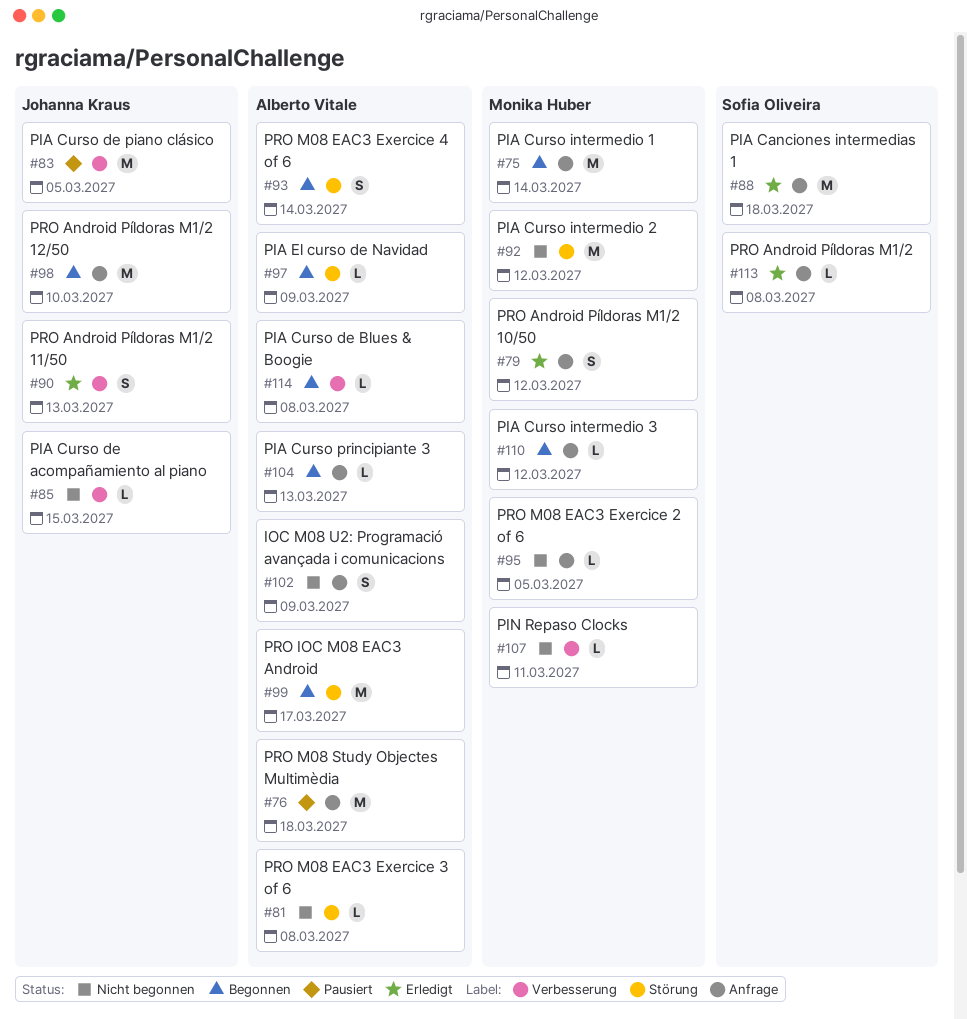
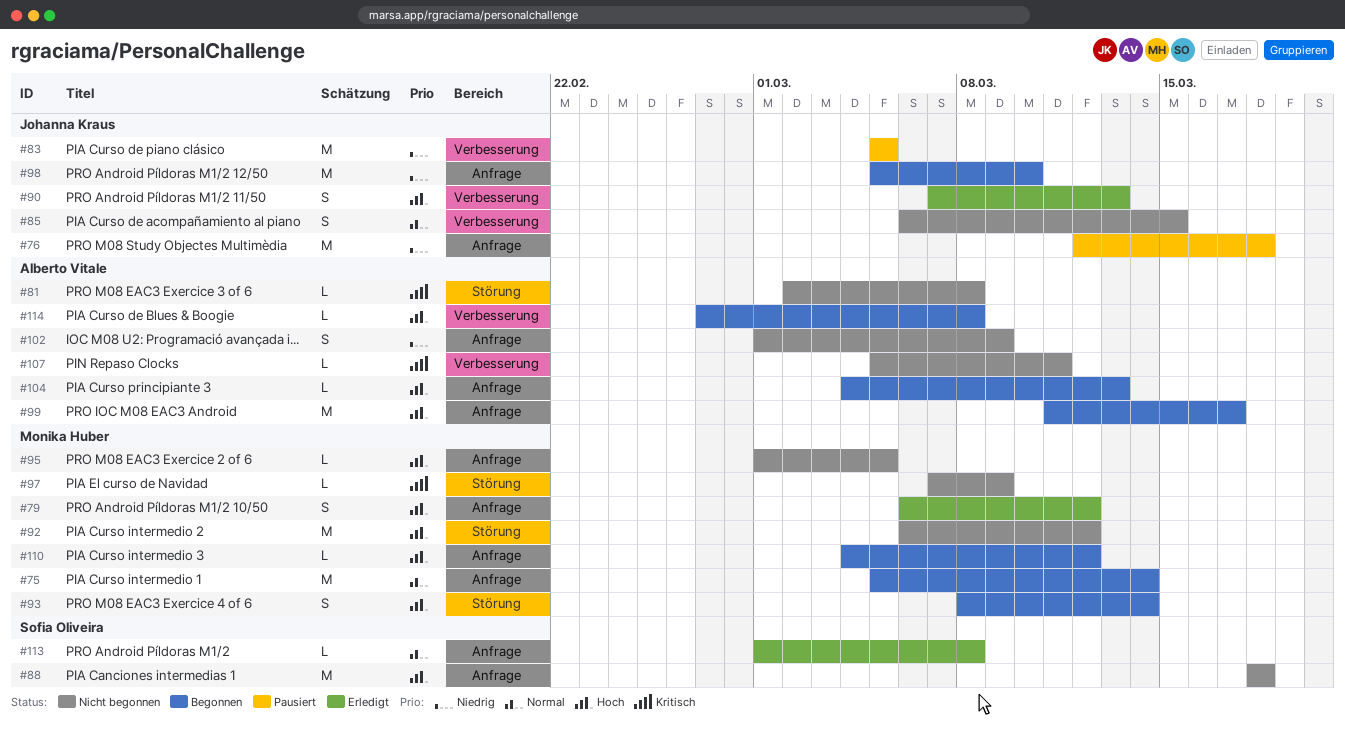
#76, owner: Alberto Vitale -> Johanna Kraus
#85, estimate: L -> S
#88, status: Erledigt -> Nicht begonnen
#93, owner: Alberto Vitale -> Monika Huber
#97, status: Begonnen -> Nicht begonnen
#97, owner: Alberto Vitale -> Monika Huber
#99, label: Störung -> Anfrage
#107, owner: Monika Huber -> Alberto Vitale

